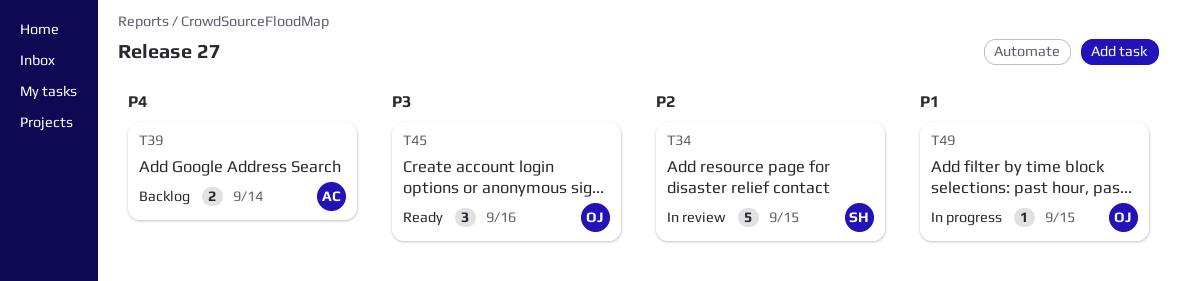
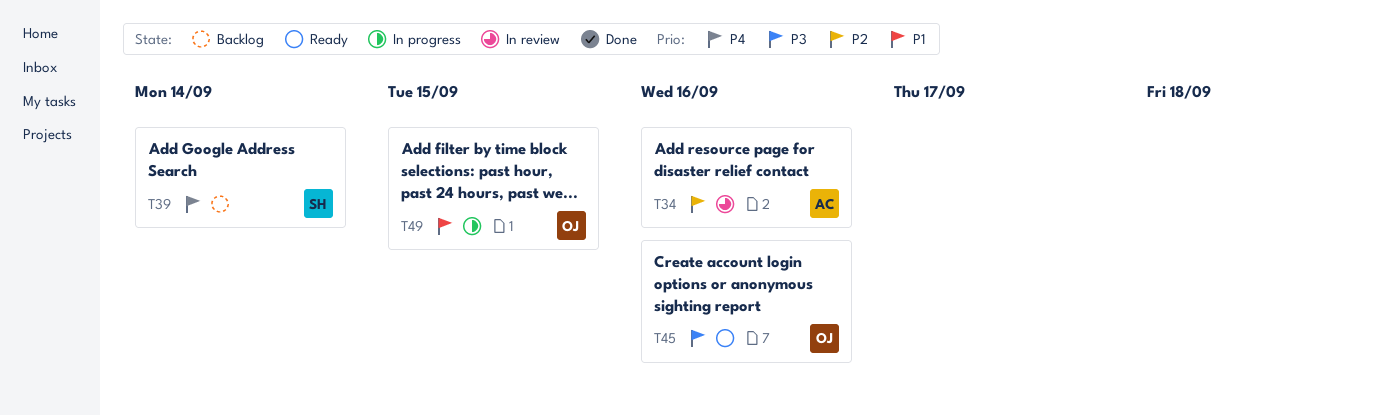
T34, owner: SH -> AC
T34, due: Sep 15 -> Sep 16
T39, owner: AC -> SH

